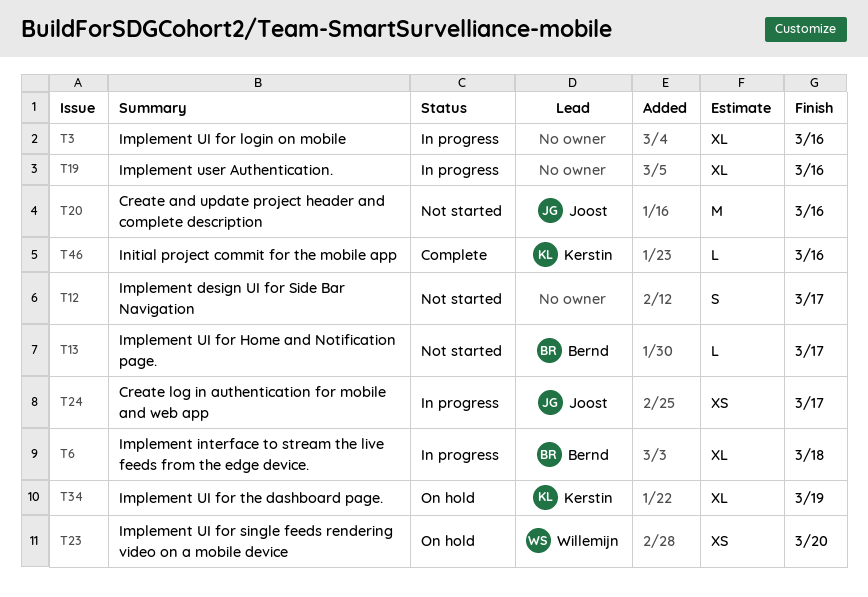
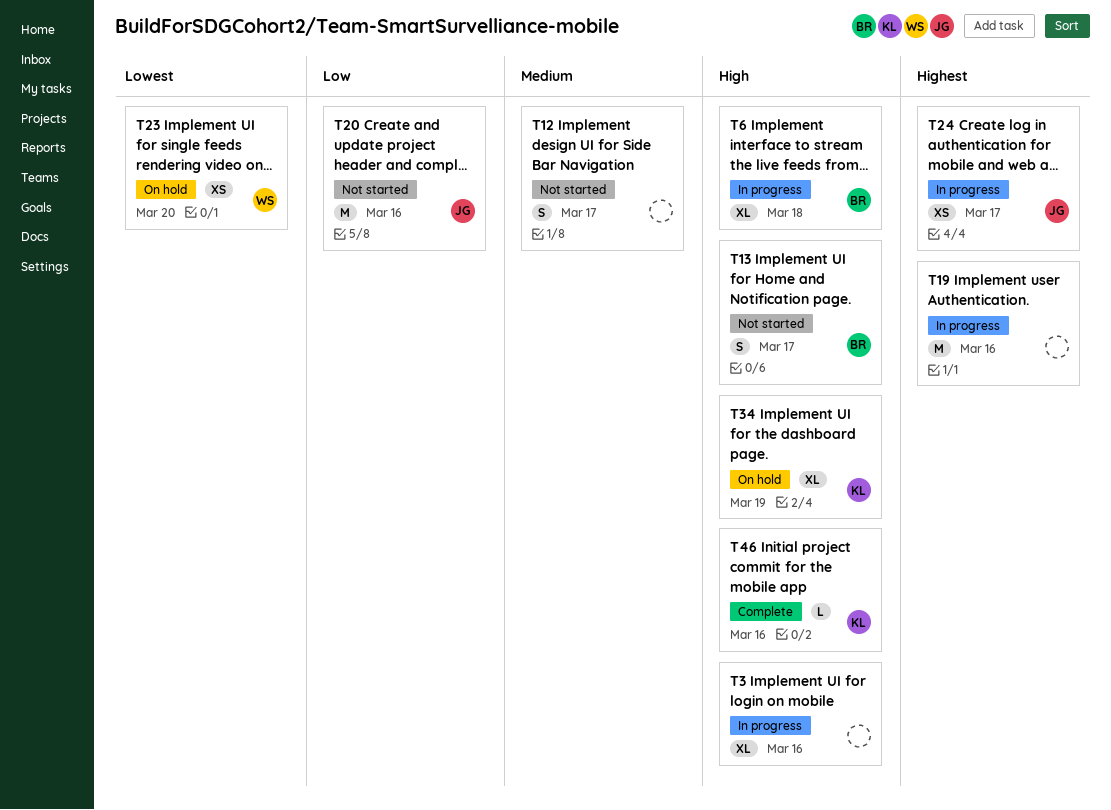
T13, estimate: L -> S
T19, estimate: XL -> M

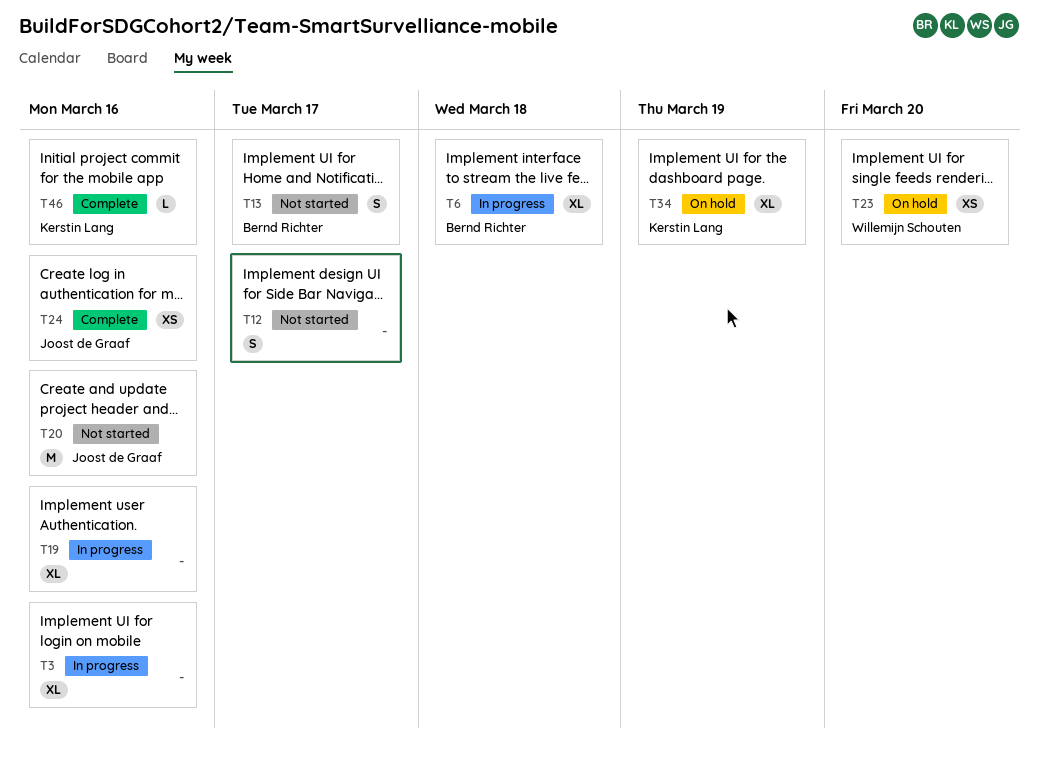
T19, estimate: M -> XL
T24, status: In progress -> Complete
T24, due: Mar 17 -> Mar 16

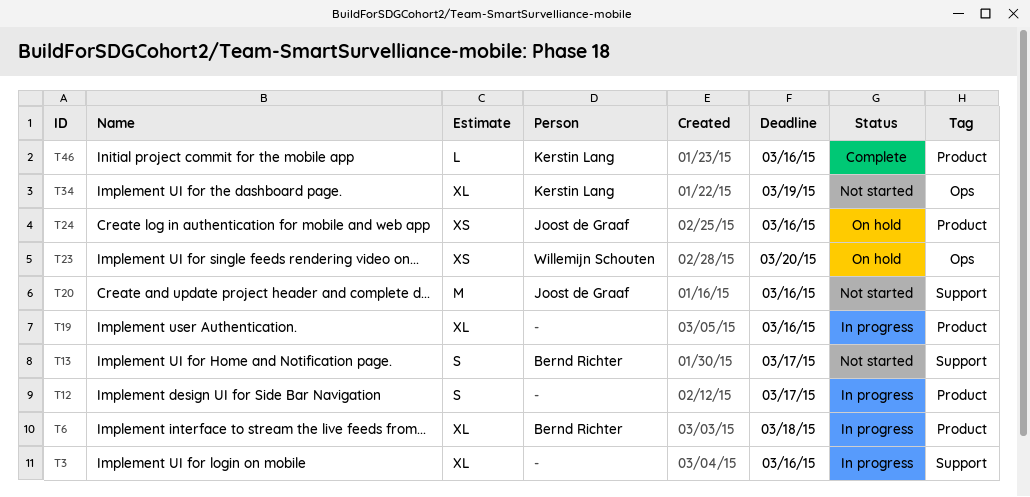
T12, status: Not started -> In progress
T24, status: Complete -> On hold
T34, status: On hold -> Not started

